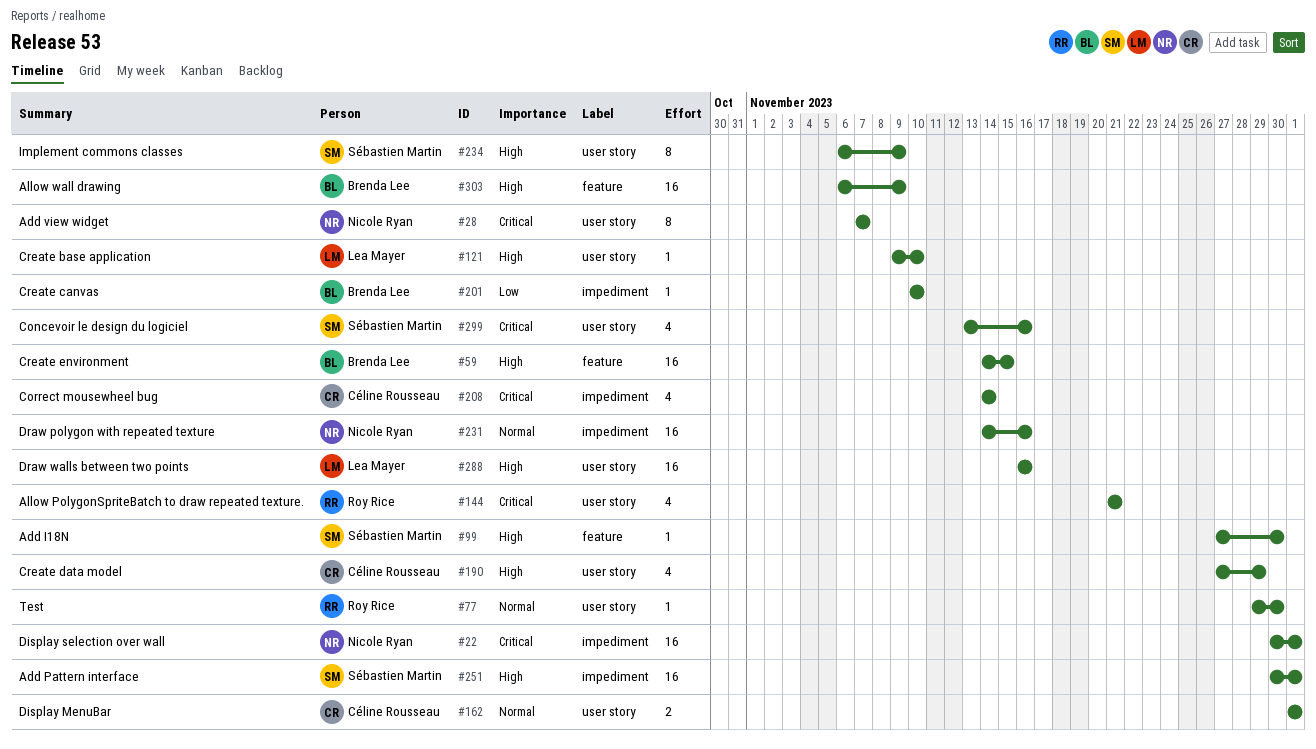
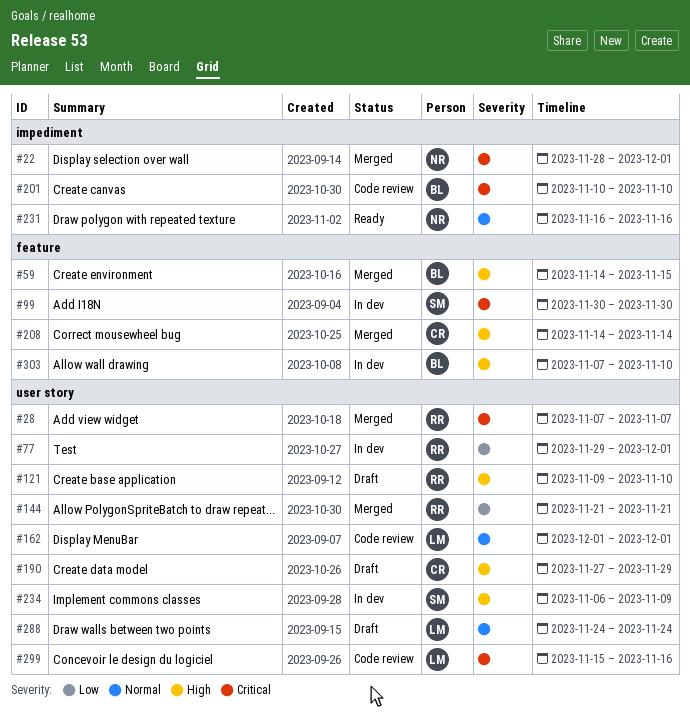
#22, start: Nov 30 -> Nov 28
#28, owner: Nicole Ryan -> Roy Rice
#77, priority: Normal -> Low
#77, due: Nov 30 -> Dec 1
#99, priority: High -> Critical
#99, start: Nov 27 -> Nov 30
#121, owner: Lea Mayer -> Roy Rice
#144, priority: Critical -> Low
#162, owner: Céline Rousseau -> Lea Mayer
#201, priority: Low -> Critical
#208, priority: Critical -> High
#208, label: impediment -> feature
#231, start: Nov 14 -> Nov 16
#251: present -> none
#288, priority: High -> Normal
#288, start: Nov 16 -> Nov 24
#288, due: Nov 16 -> Nov 24
#299, owner: Sébastien Martin -> Lea Mayer
#299, start: Nov 13 -> Nov 15
#303, start: Nov 6 -> Nov 7
#303, due: Nov 9 -> Nov 10

